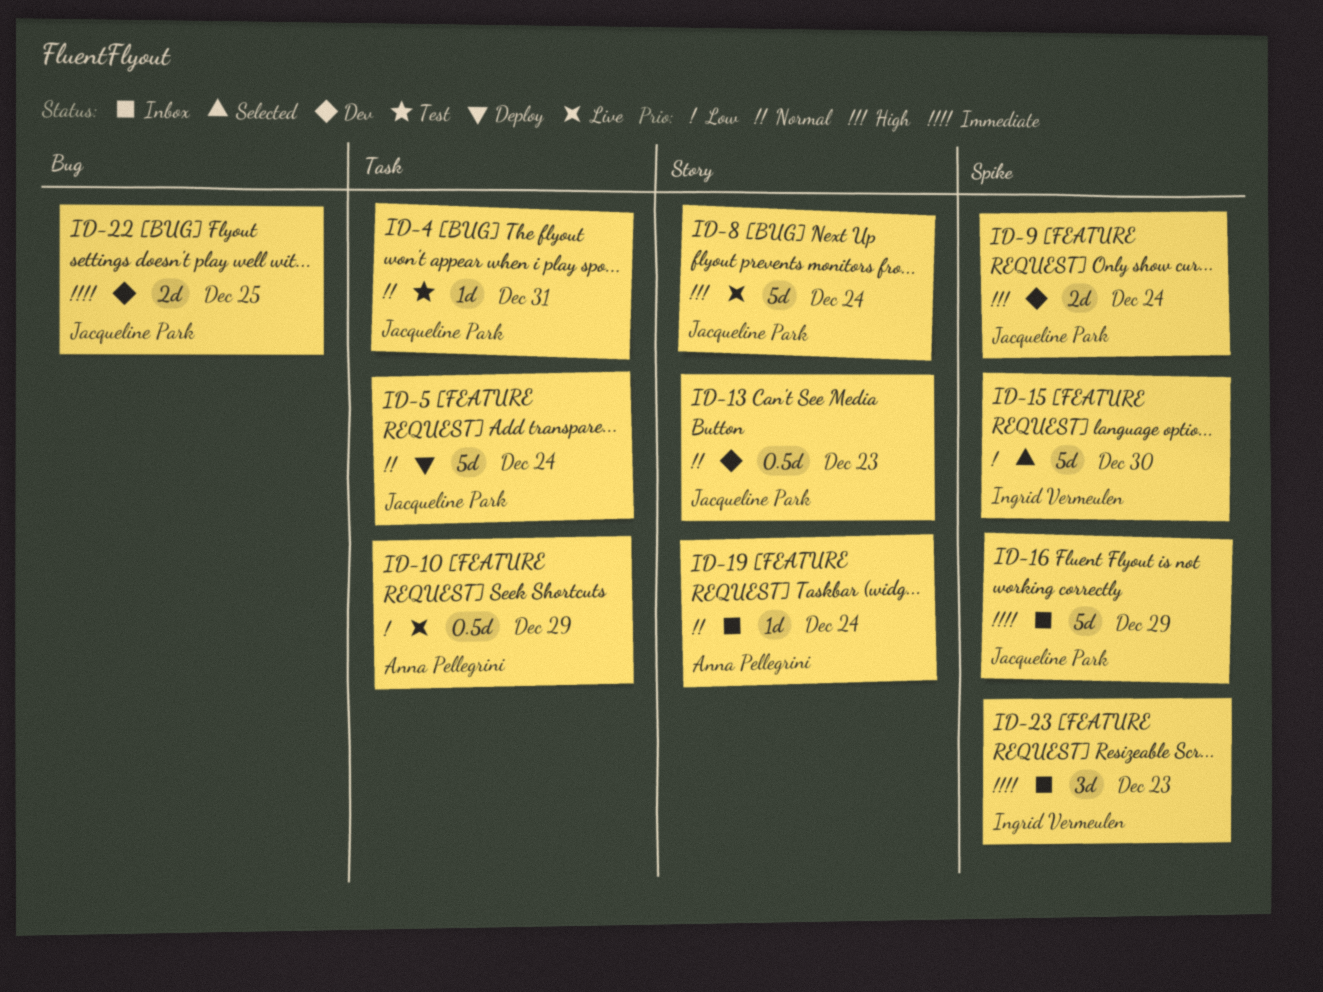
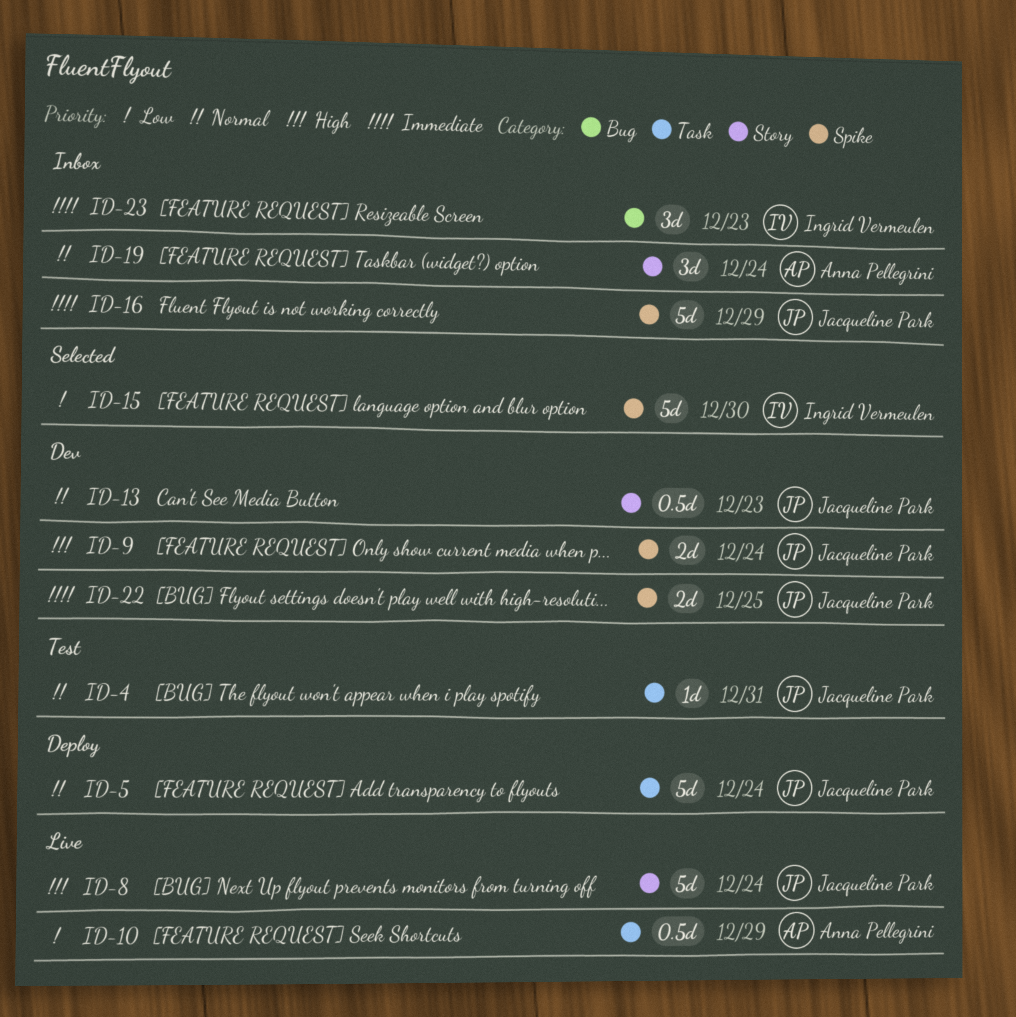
ID-19, estimate: 1d -> 3d
ID-22, label: Bug -> Spike
ID-23, label: Spike -> Bug

